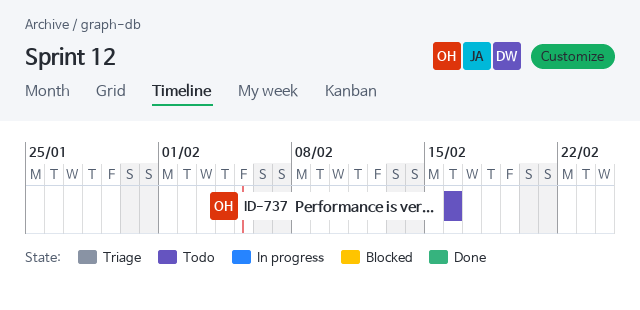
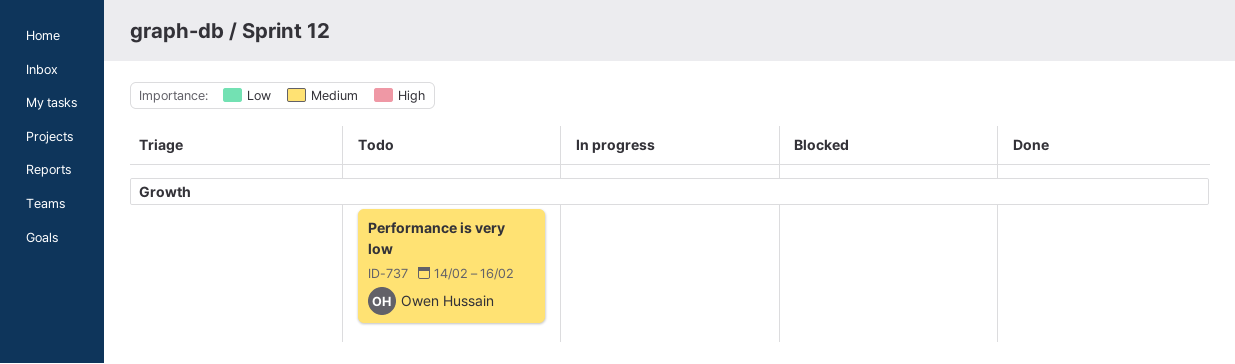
ID-737, start: Feb 16 -> Feb 14

